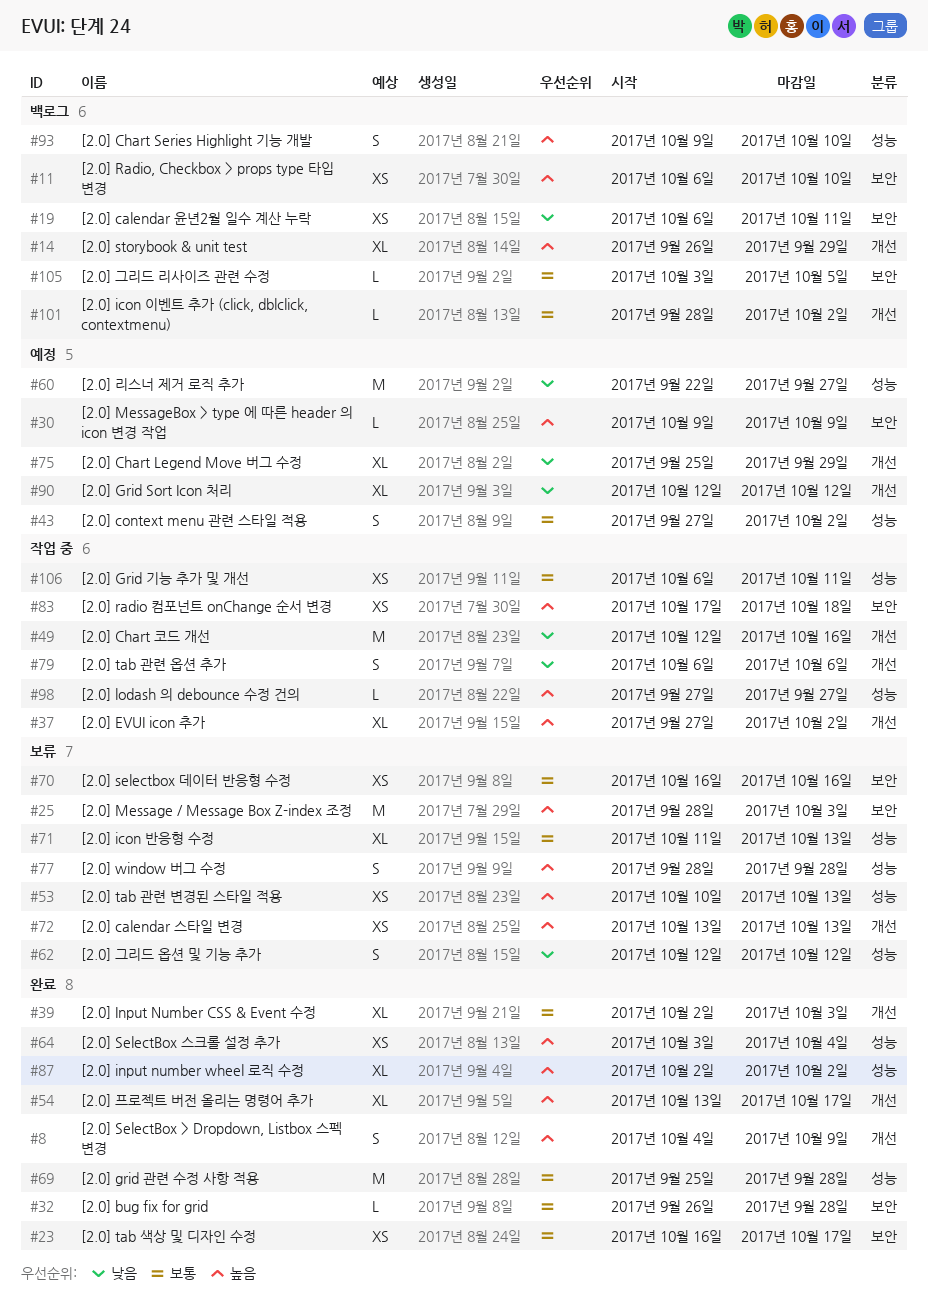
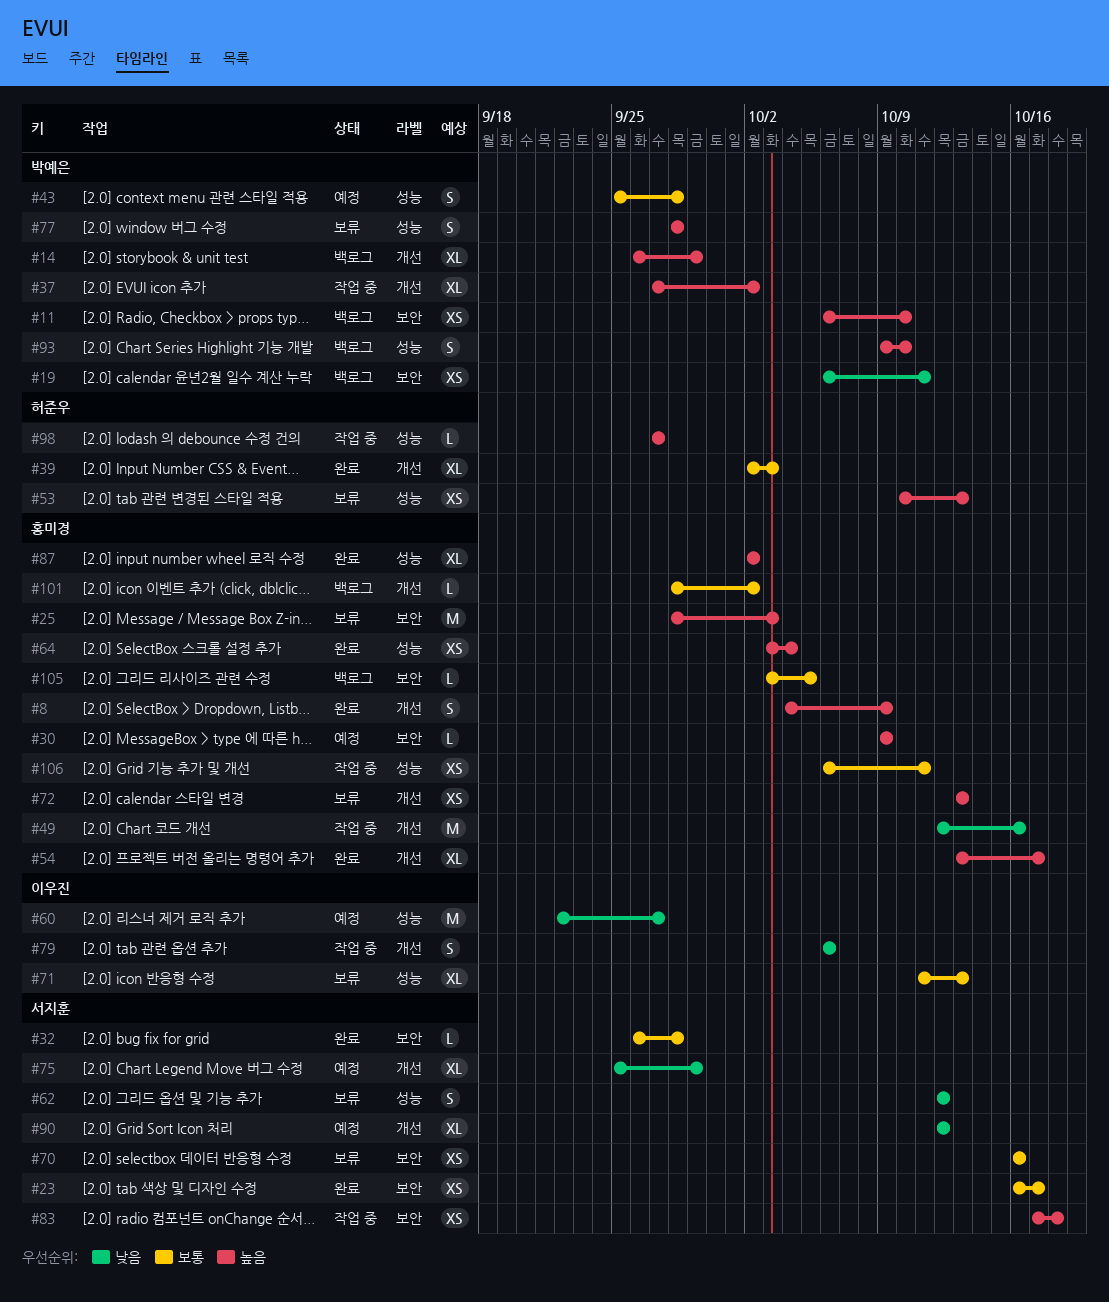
#43, start: Sep 27 -> Sep 25
#43, due: Oct 2 -> Sep 28
#69: present -> none

